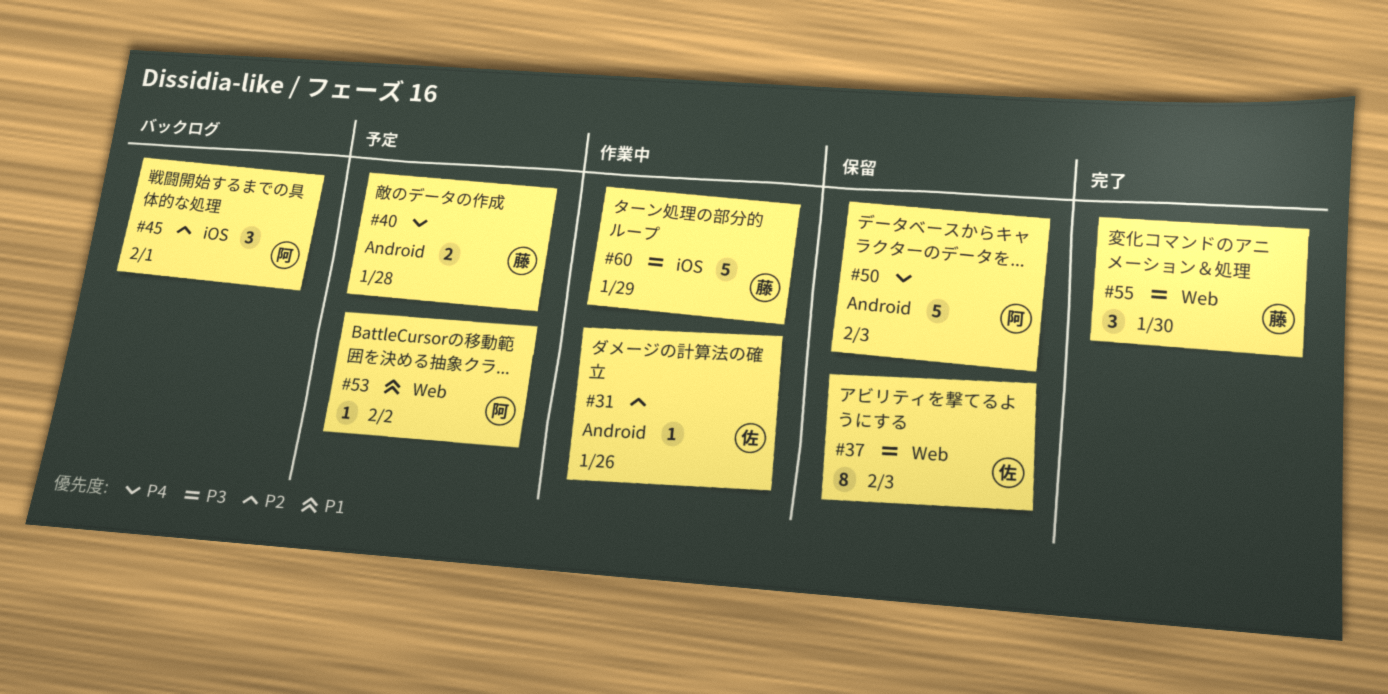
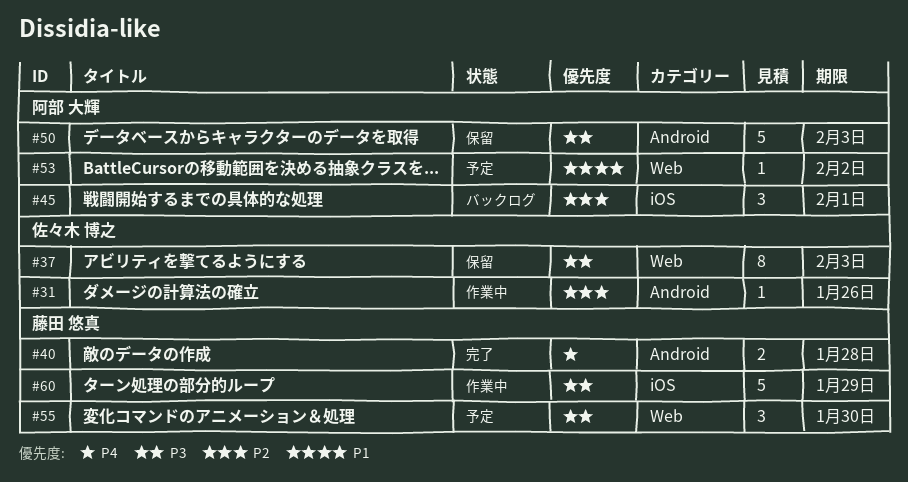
#40, status: 予定 -> 完了
#50, priority: P4 -> P3
#55, status: 完了 -> 予定

